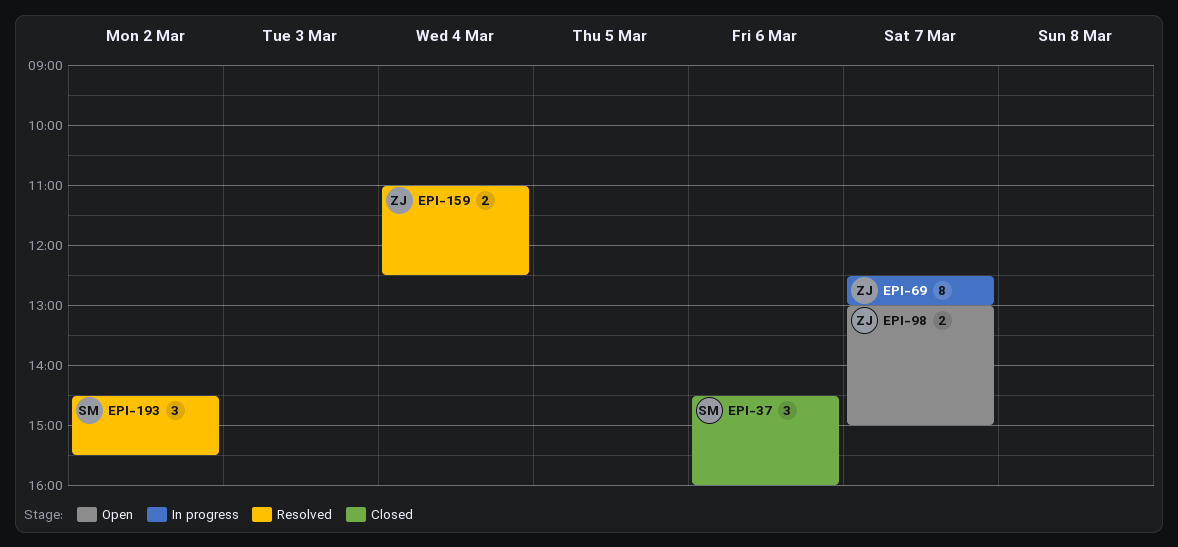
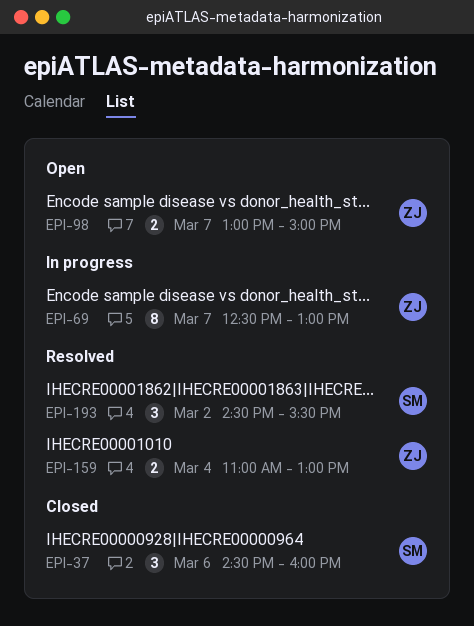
EPI-159, ends: 12:30 -> 13:00

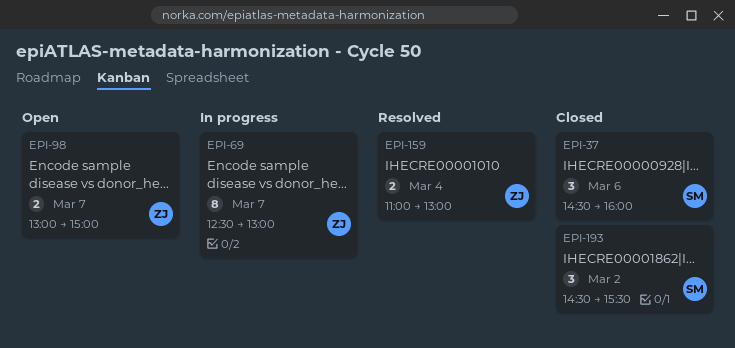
EPI-193, status: Resolved -> Closed

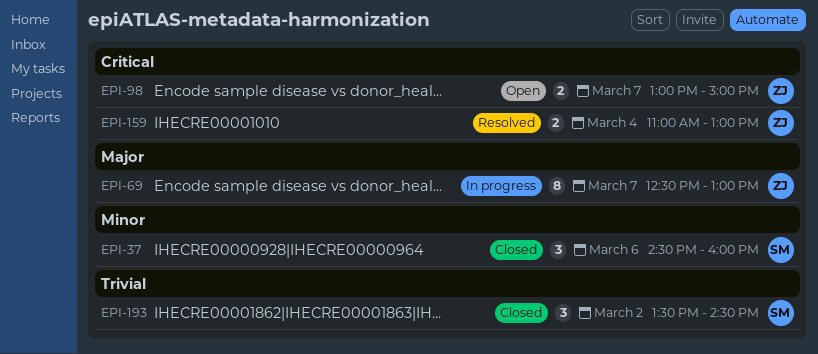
EPI-193, begins: 14:30 -> 13:30
EPI-193, ends: 15:30 -> 14:30

